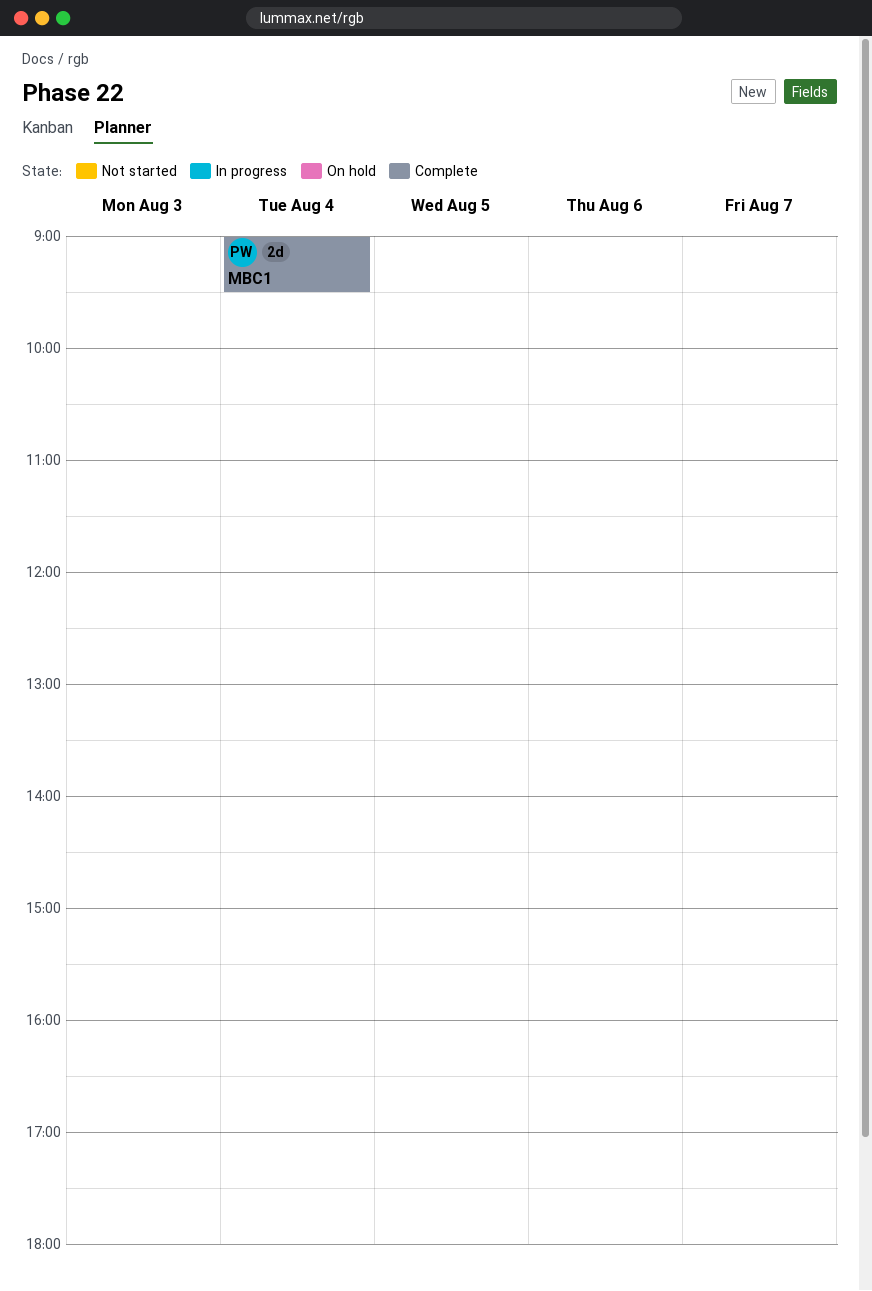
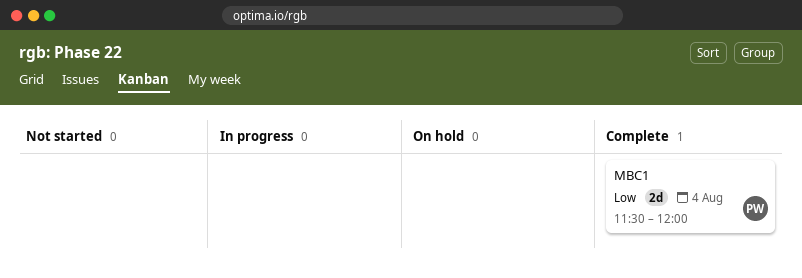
MBC1, begins: 09:00 -> 11:30
MBC1, ends: 09:30 -> 12:00

